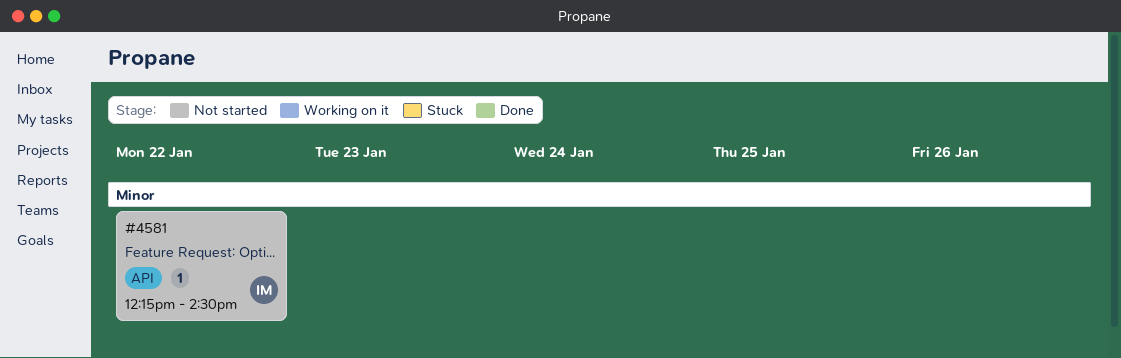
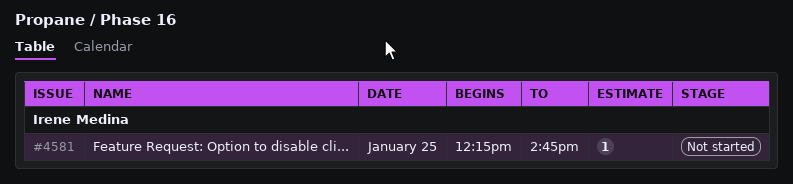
#4581, day: Jan 22 -> Jan 25
#4581, ends: 14:30 -> 14:45

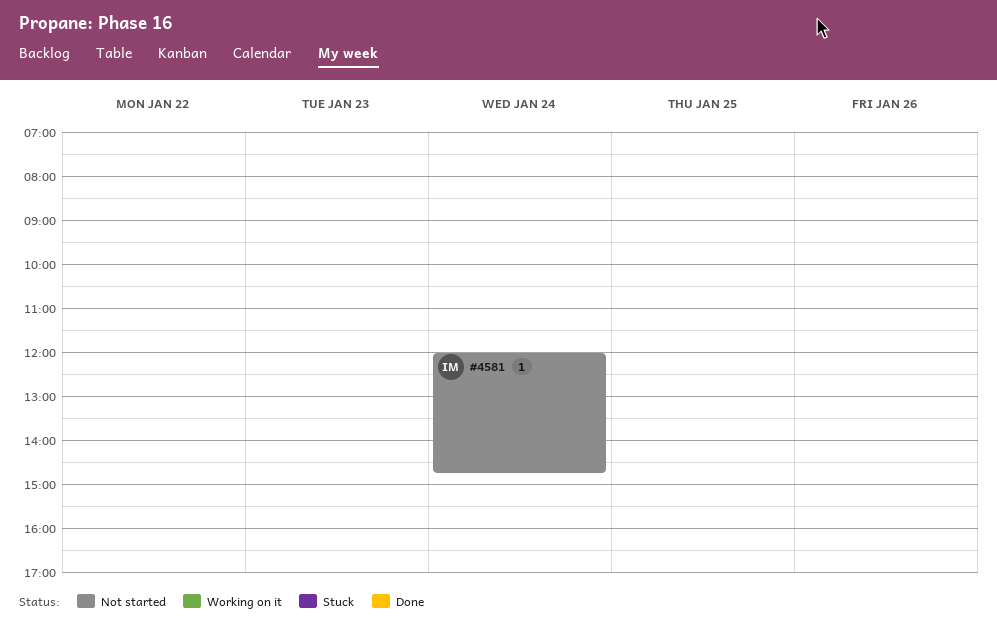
#4581, day: Jan 25 -> Jan 24
#4581, begins: 12:15 -> 12:00

